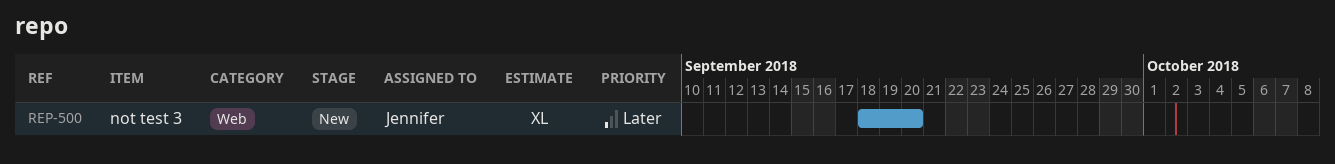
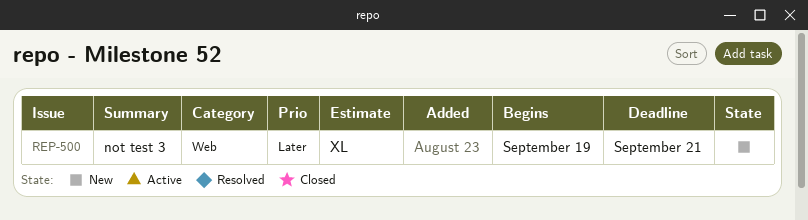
REP-500, start: Sep 18 -> Sep 19
REP-500, due: Sep 20 -> Sep 21

